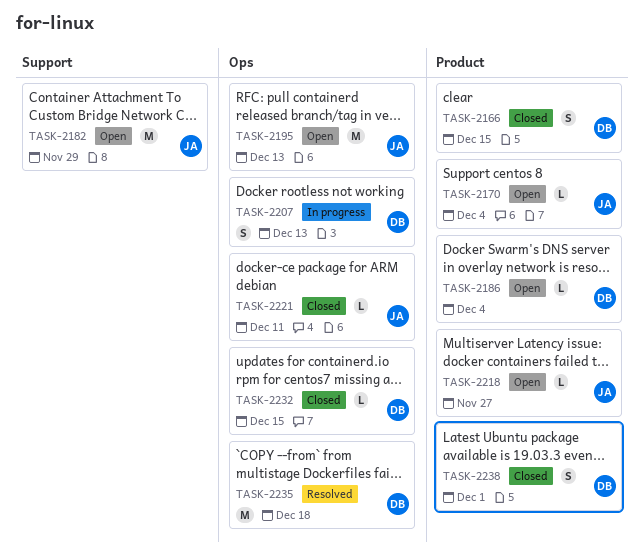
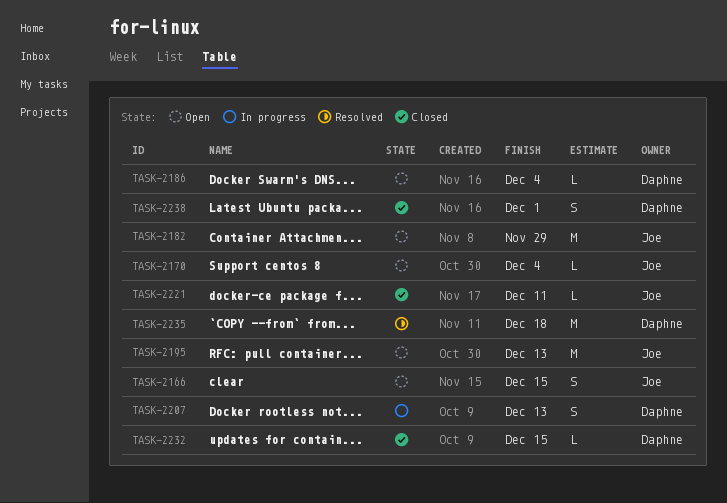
TASK-2166, status: Closed -> Open
TASK-2166, owner: Daphne -> Joe
TASK-2218: present -> none

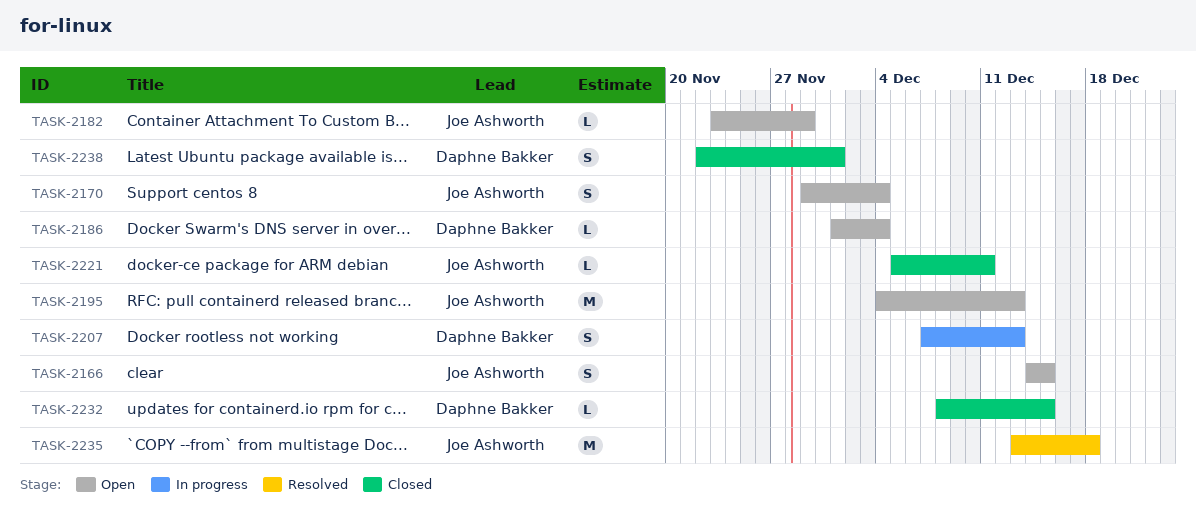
TASK-2170, estimate: L -> S
TASK-2182, estimate: M -> L
TASK-2235, owner: Daphne Bakker -> Joe Ashworth

